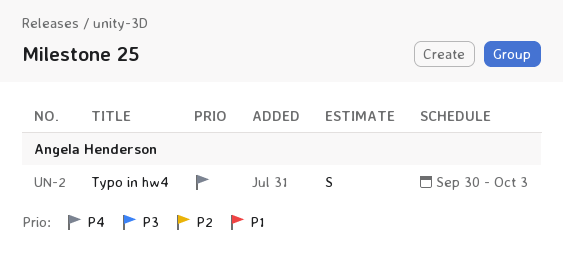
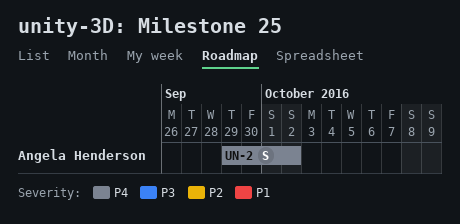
UN-2, start: Sep 30 -> Sep 29
UN-2, due: Oct 3 -> Oct 2

